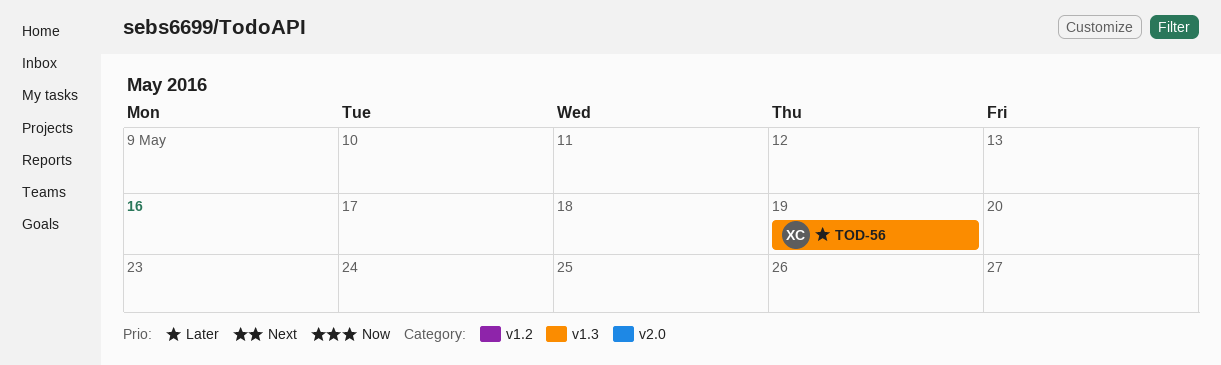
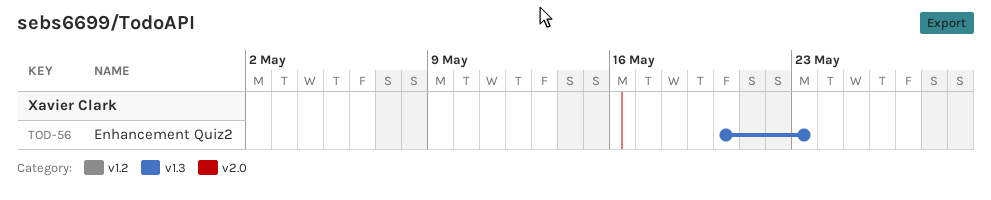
TOD-56, start: May 19 -> May 20
TOD-56, due: May 19 -> May 23

